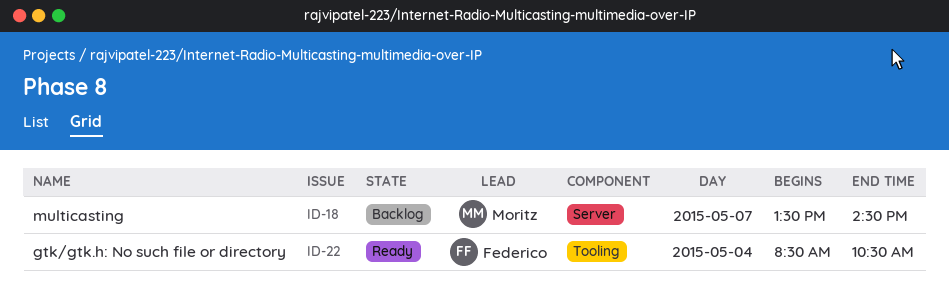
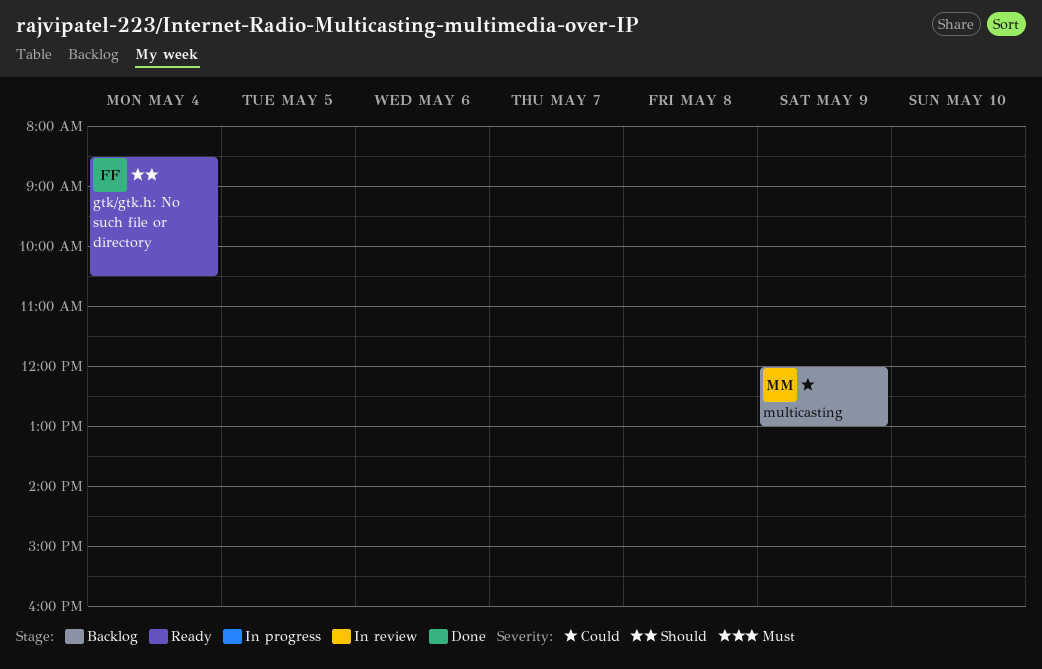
multicasting, day: May 7 -> May 9
multicasting, begins: 13:30 -> 12:00
multicasting, ends: 14:30 -> 13:00

